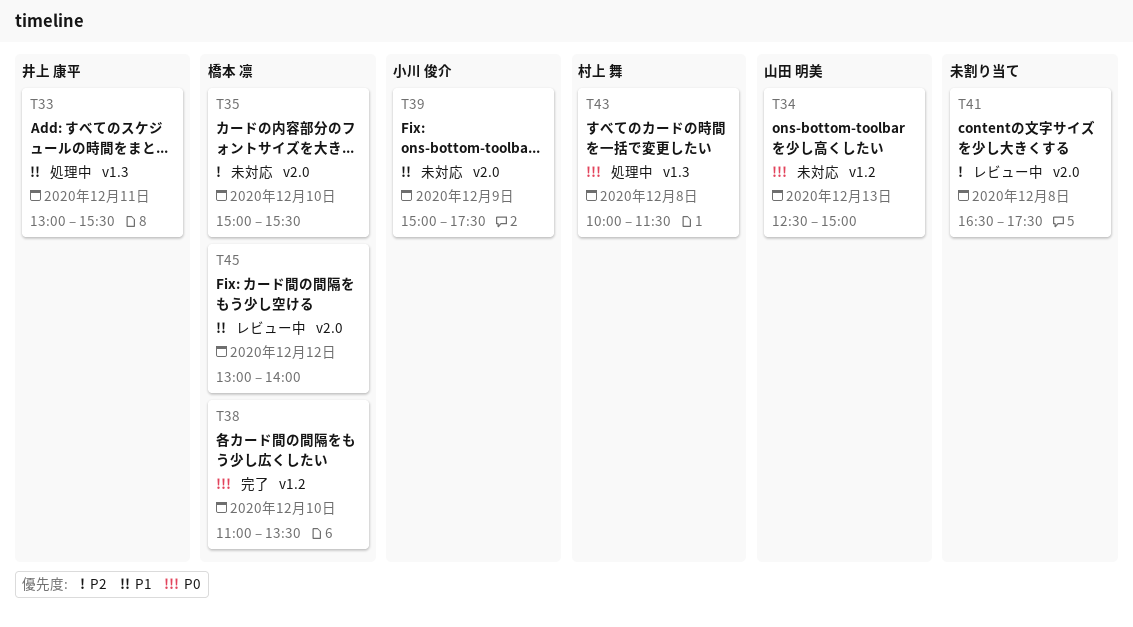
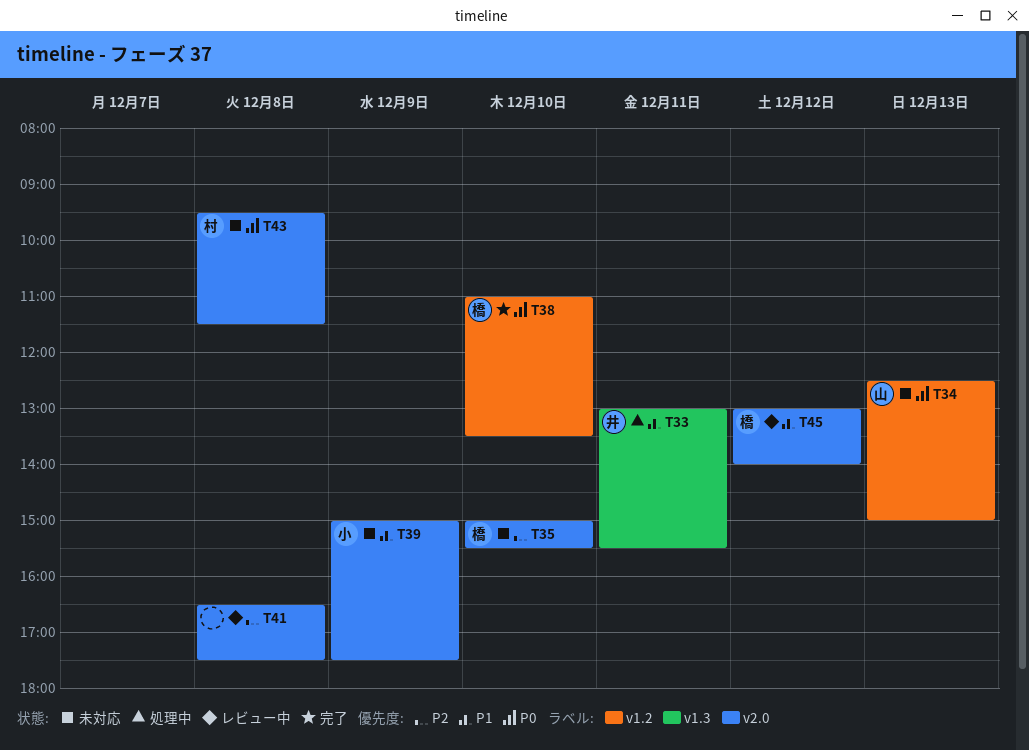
T43, status: 処理中 -> 未対応
T43, label: v1.3 -> v2.0
T43, begins: 10:00 -> 09:30

